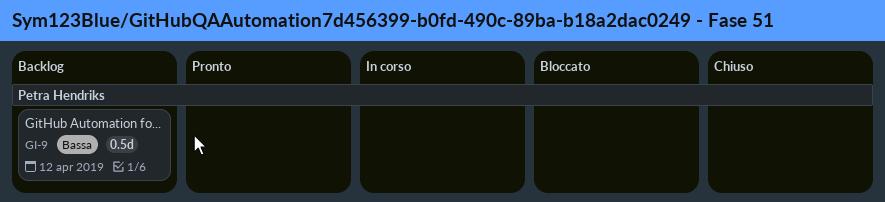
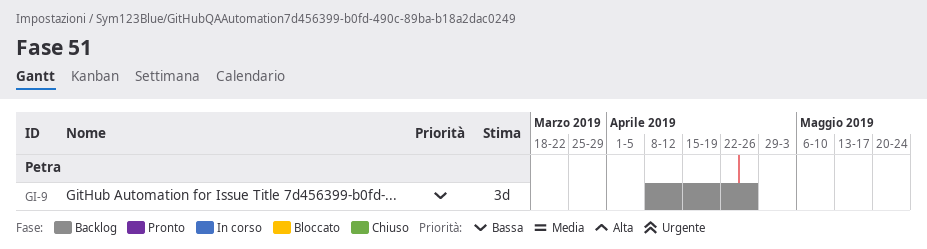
GI-9, estimate: 0.5d -> 3d
GI-9, due: Apr 12 -> Apr 26

